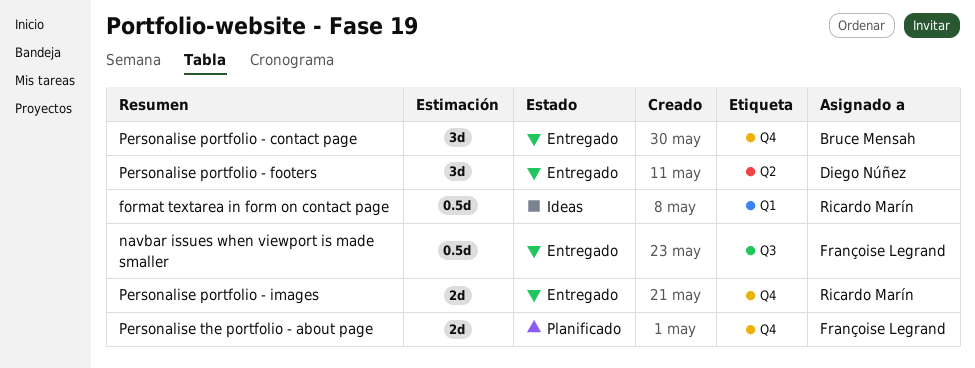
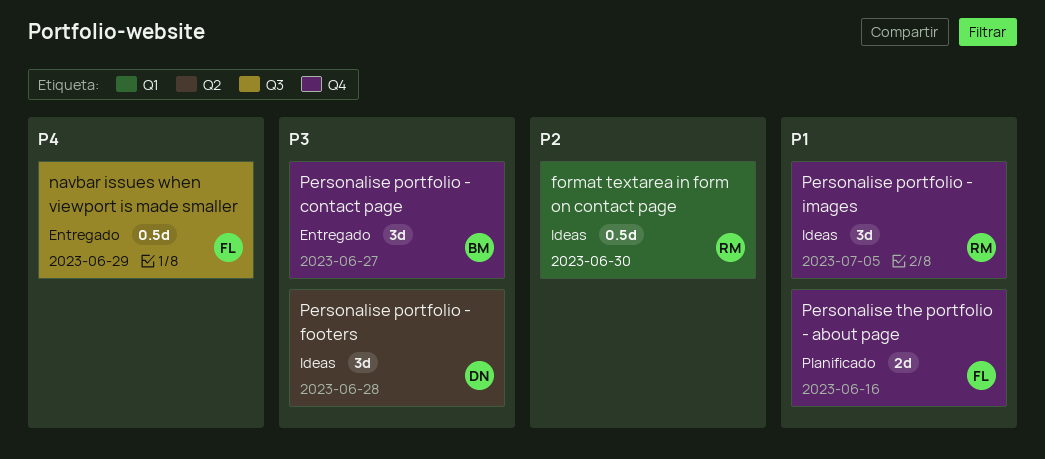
Personalise portfolio - footers, status: Entregado -> Ideas
Personalise portfolio - images, status: Entregado -> Ideas
Personalise portfolio - images, estimate: 2d -> 3d

